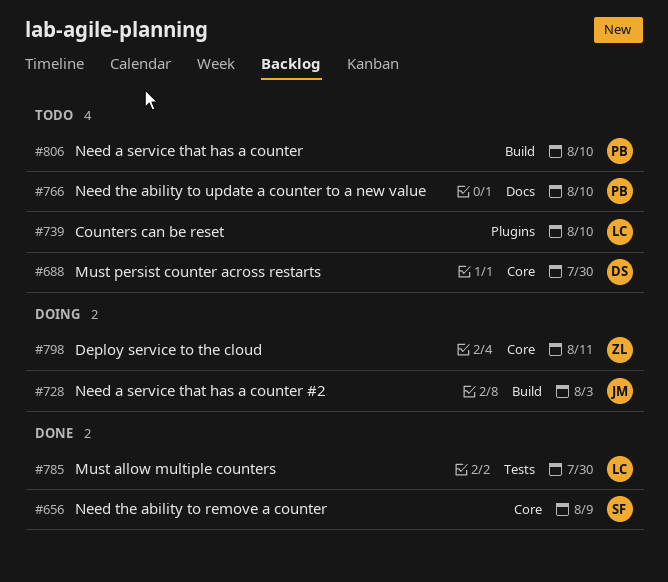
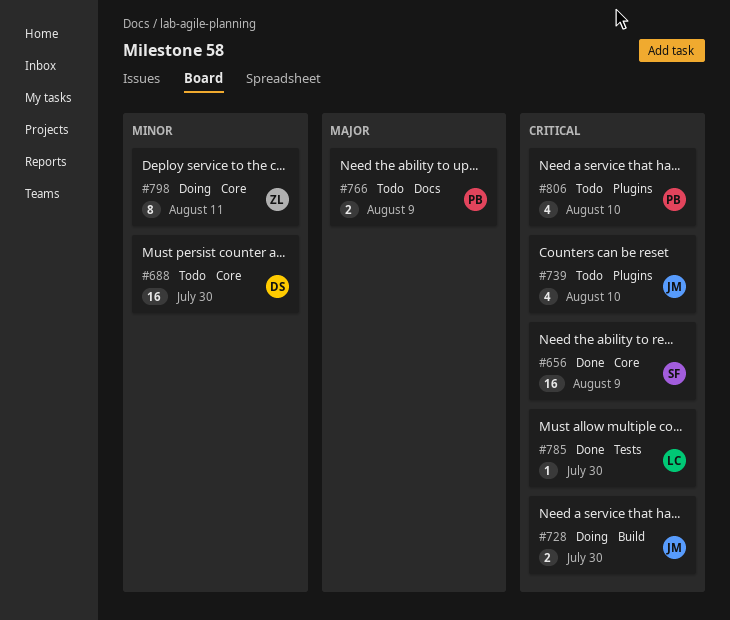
#728, due: Aug 3 -> Jul 30
#739, owner: LC -> JM
#766, due: Aug 10 -> Aug 9
#806, label: Build -> Plugins

